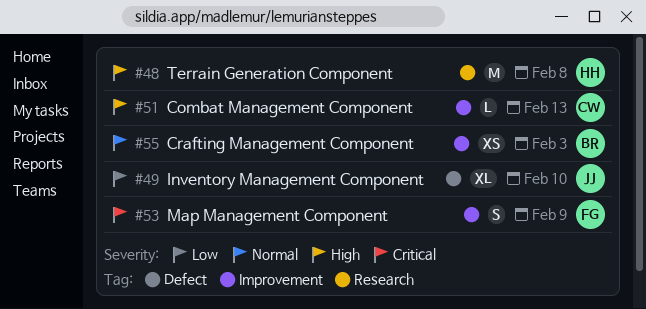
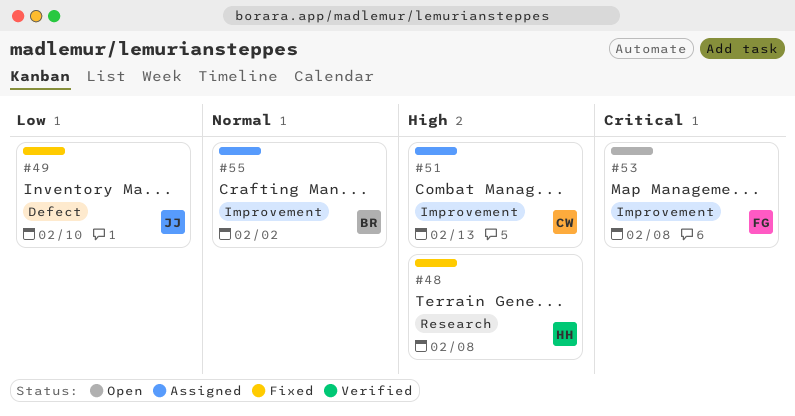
#53, due: Feb 9 -> Feb 8
#55, due: Feb 3 -> Feb 2

